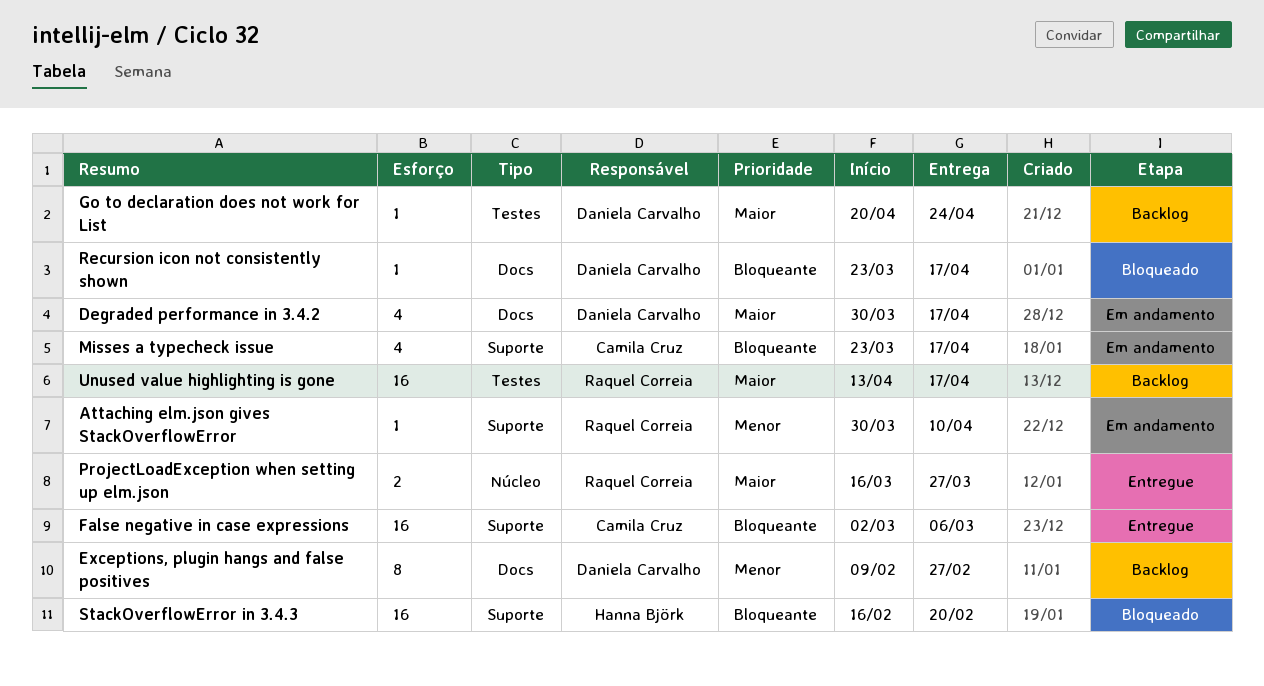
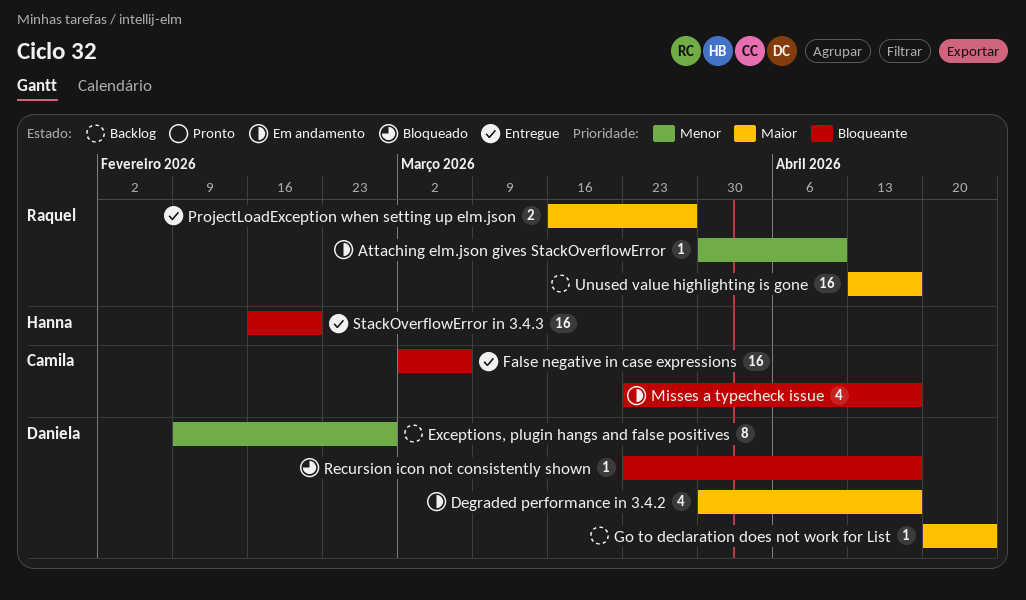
StackOverflowError in 3.4.3, status: Bloqueado -> Entregue

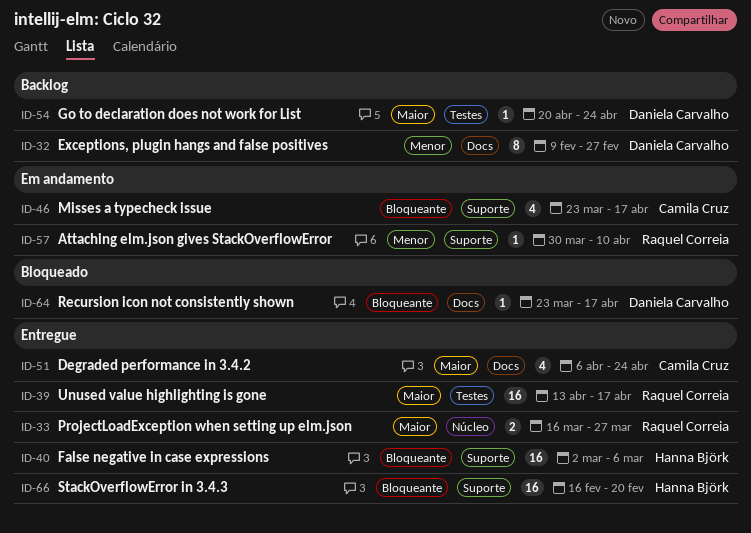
Degraded performance in 3.4.2, status: Em andamento -> Entregue
Degraded performance in 3.4.2, owner: Daniela Carvalho -> Camila Cruz
Degraded performance in 3.4.2, start: Mar 30 -> Apr 6
Degraded performance in 3.4.2, due: Apr 17 -> Apr 24
False negative in case expressions, owner: Camila Cruz -> Hanna Björk
Unused value highlighting is gone, status: Backlog -> Entregue

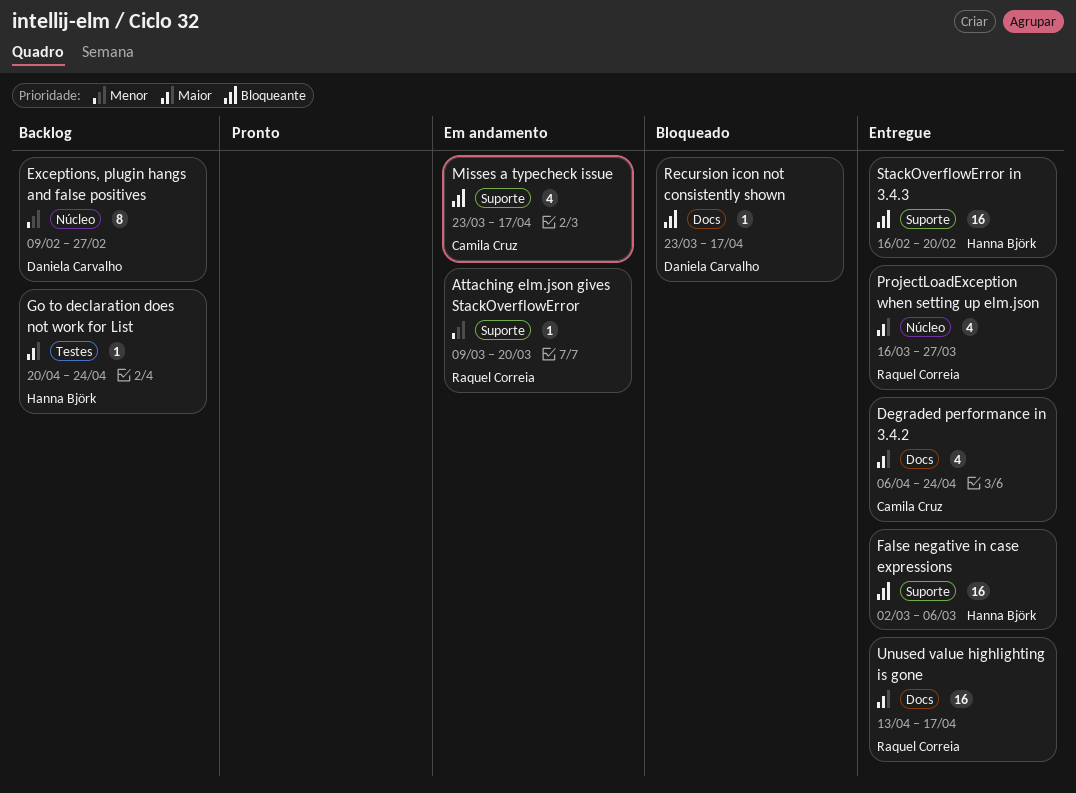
Attaching elm.json gives StackOverflowError, start: Mar 30 -> Mar 9
Attaching elm.json gives StackOverflowError, due: Apr 10 -> Mar 20
Exceptions, plugin hangs and false positives, label: Docs -> Núcleo
Go to declaration does not work for List, owner: Daniela Carvalho -> Hanna Björk
ProjectLoadException when setting up elm.json, estimate: 2 -> 4
Unused value highlighting is gone, label: Testes -> Docs

